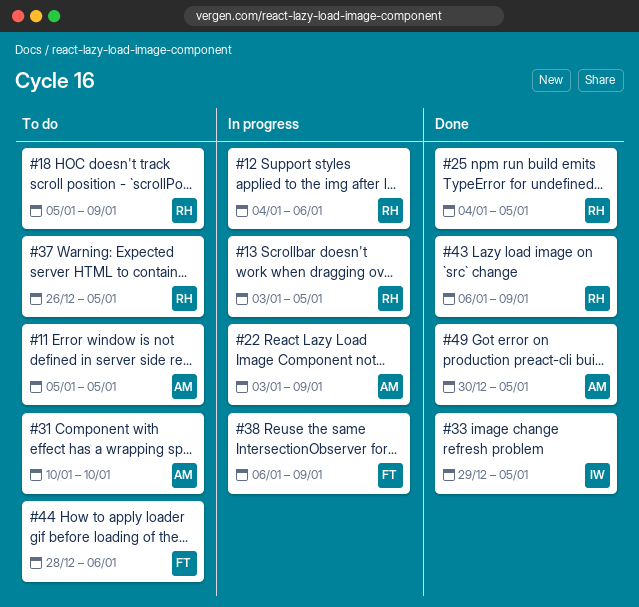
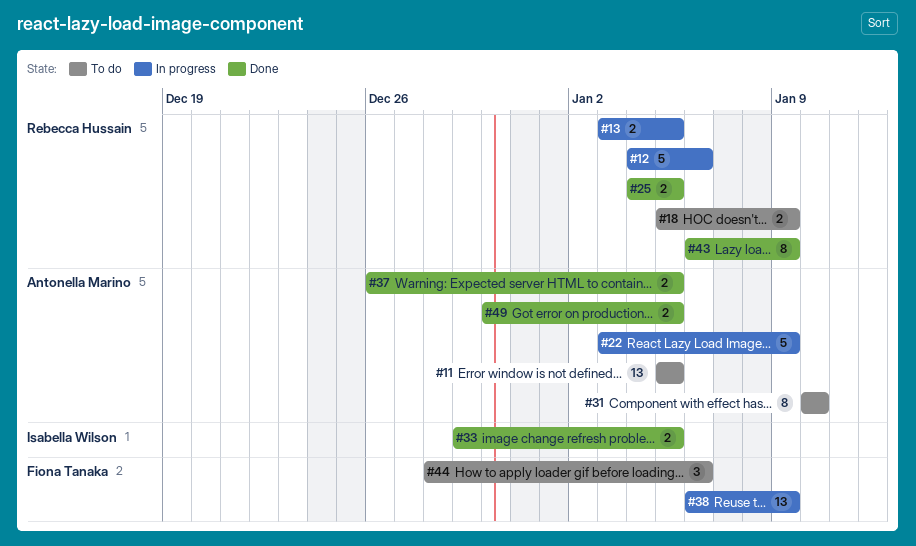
#37, status: To do -> Done
#37, owner: Rebecca Hussain -> Antonella Marino

